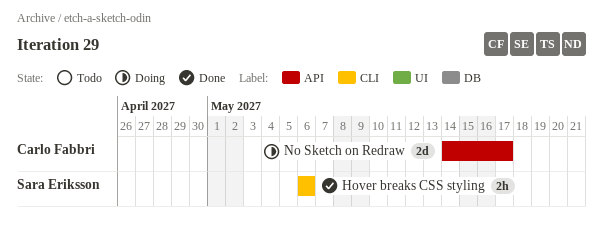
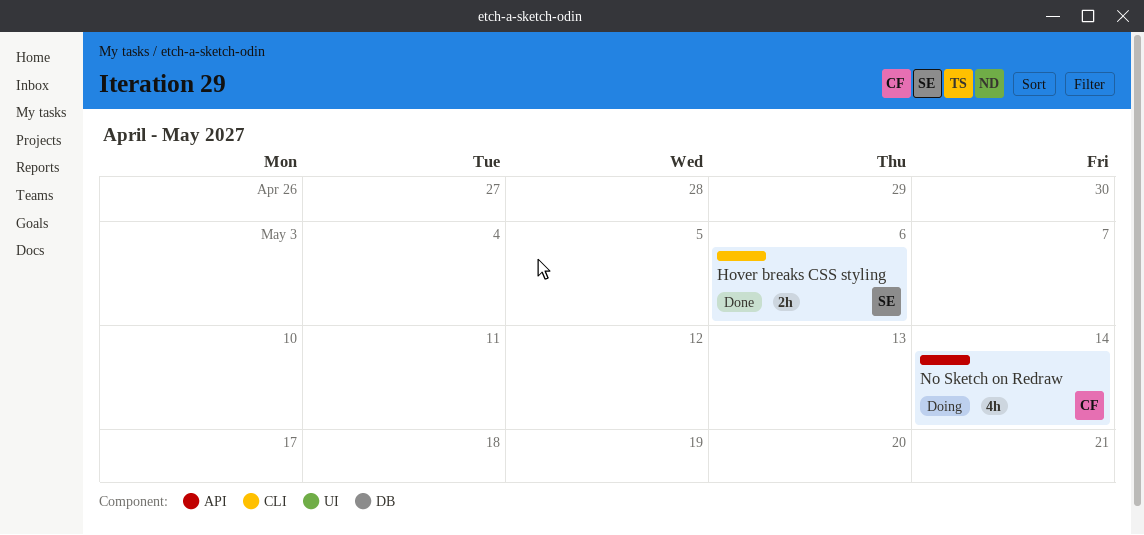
No Sketch on Redraw, estimate: 2d -> 4h
No Sketch on Redraw, due: May 17 -> May 14

